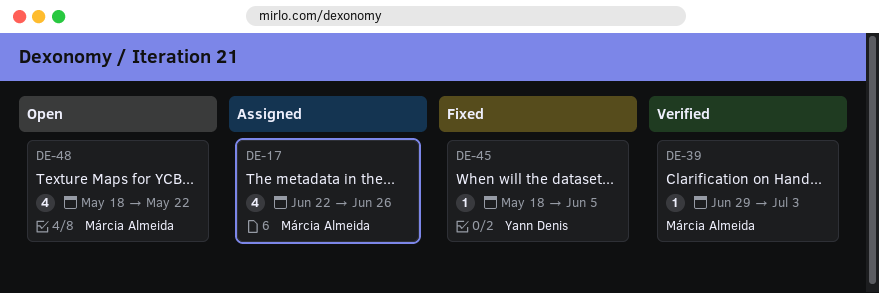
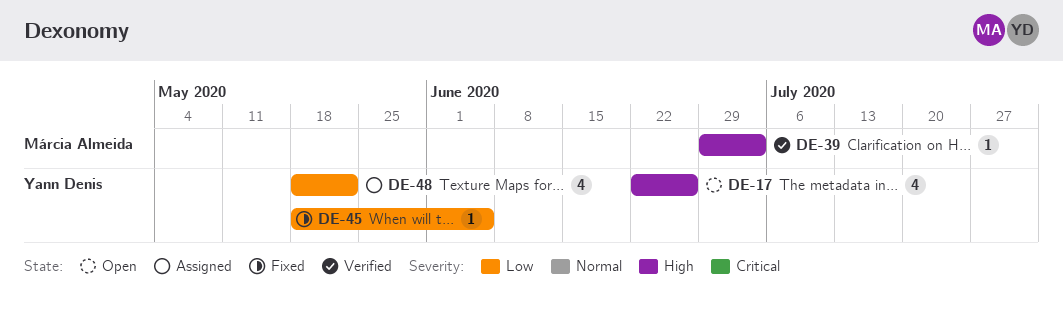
DE-17, status: Assigned -> Open
DE-17, owner: Márcia Almeida -> Yann Denis
DE-48, status: Open -> Assigned
DE-48, owner: Márcia Almeida -> Yann Denis

